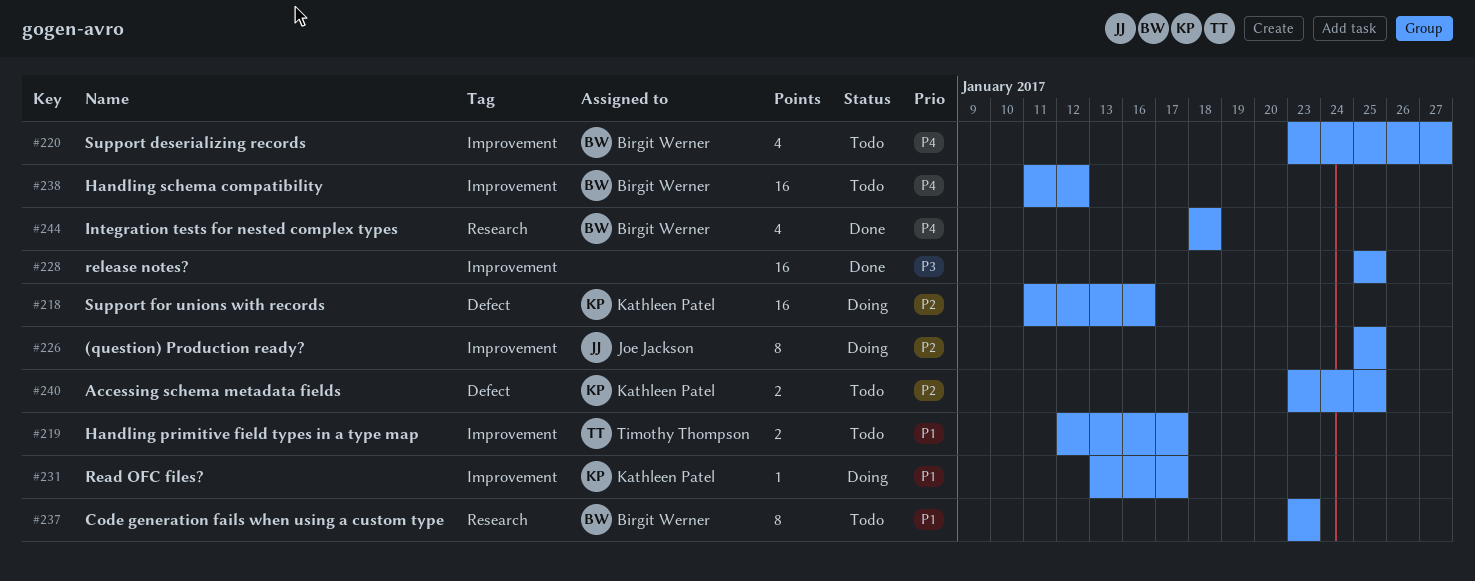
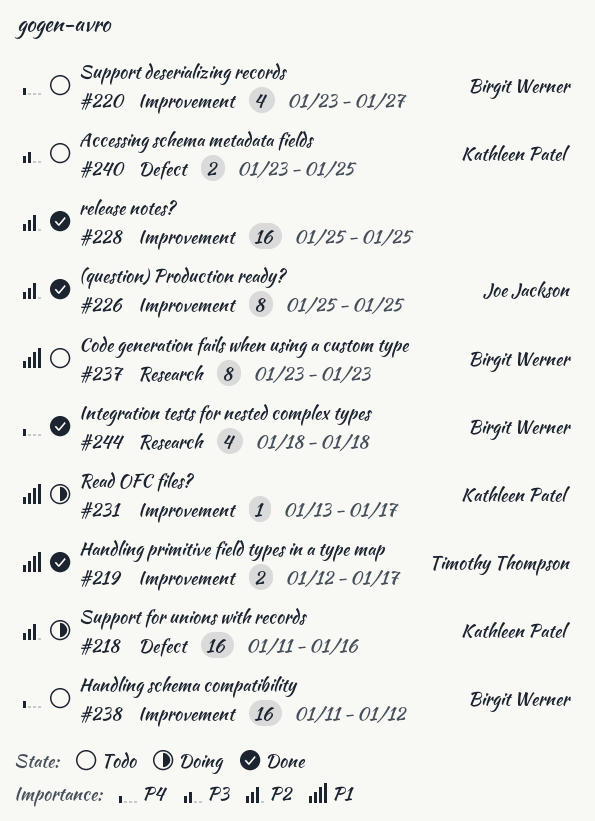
#219, status: Todo -> Done
#226, status: Doing -> Done
#228, priority: P3 -> P2
#240, priority: P2 -> P3

